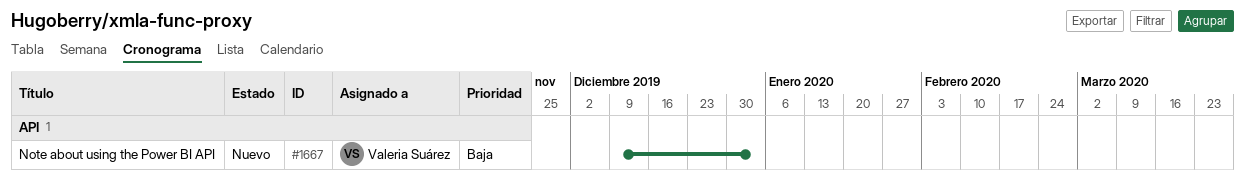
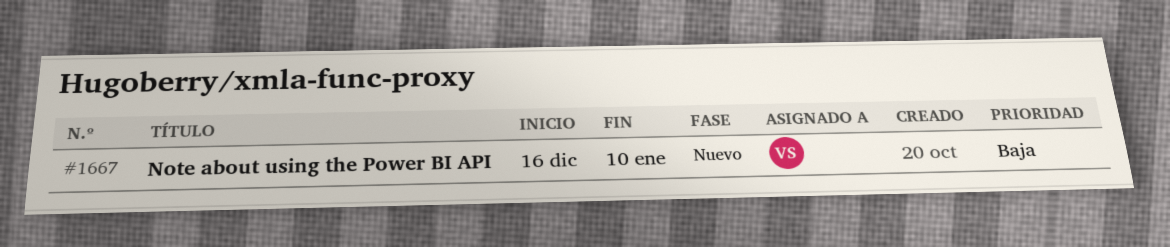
#1667, start: Dec 9 -> Dec 16
#1667, due: Jan 3 -> Jan 10

